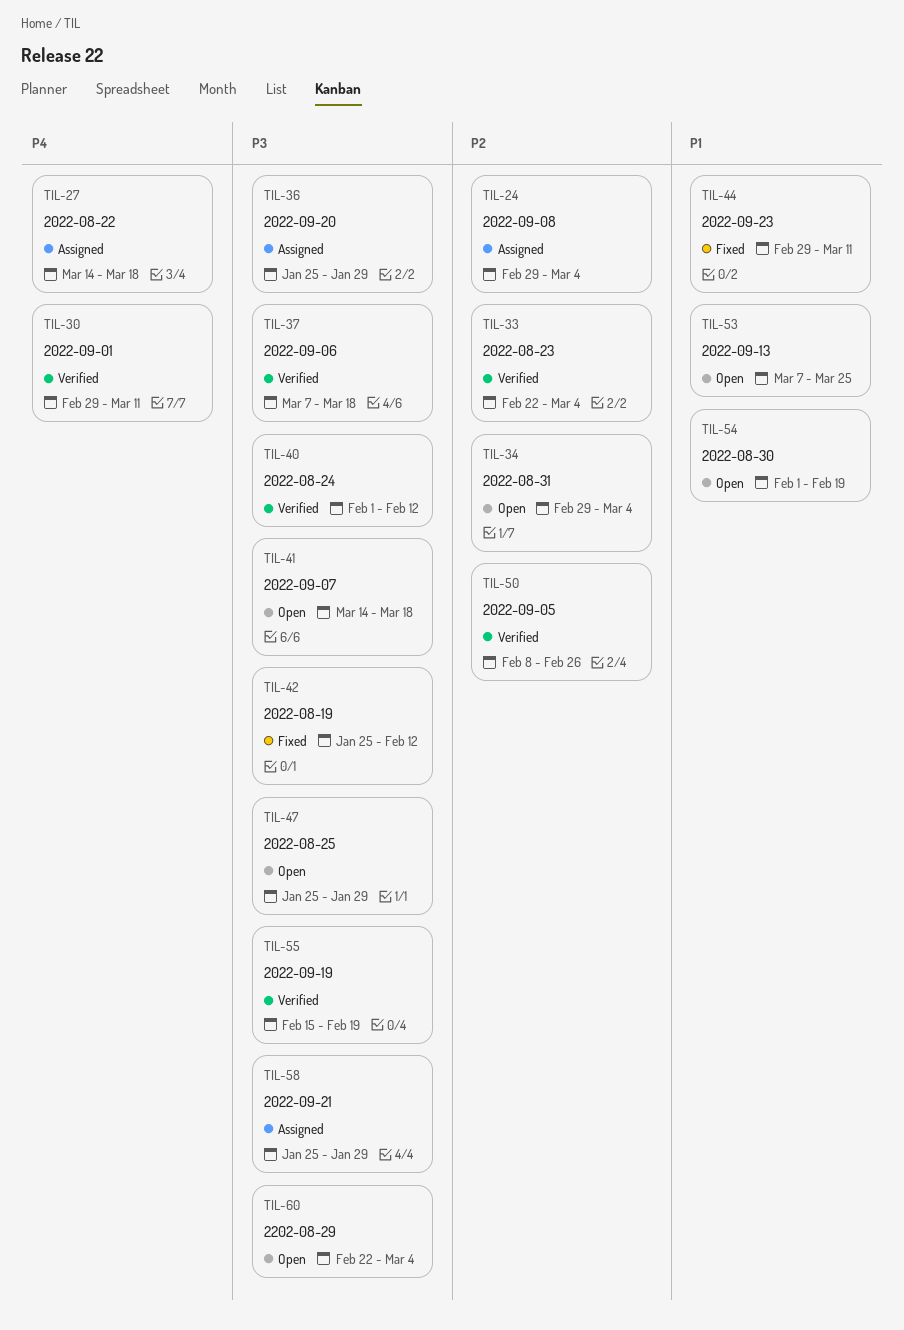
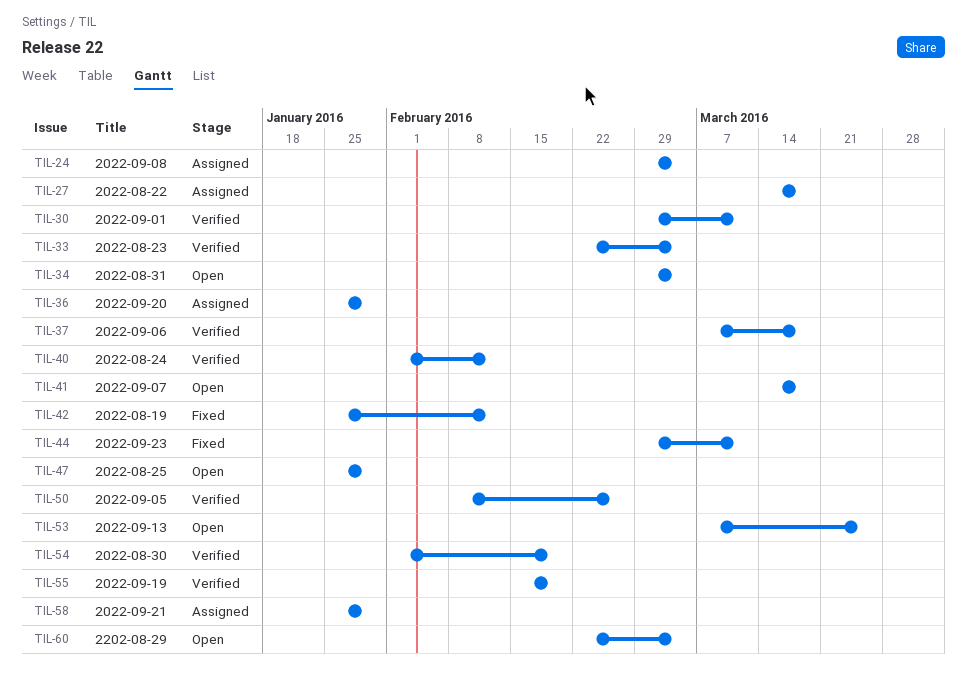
TIL-54, status: Open -> Verified

